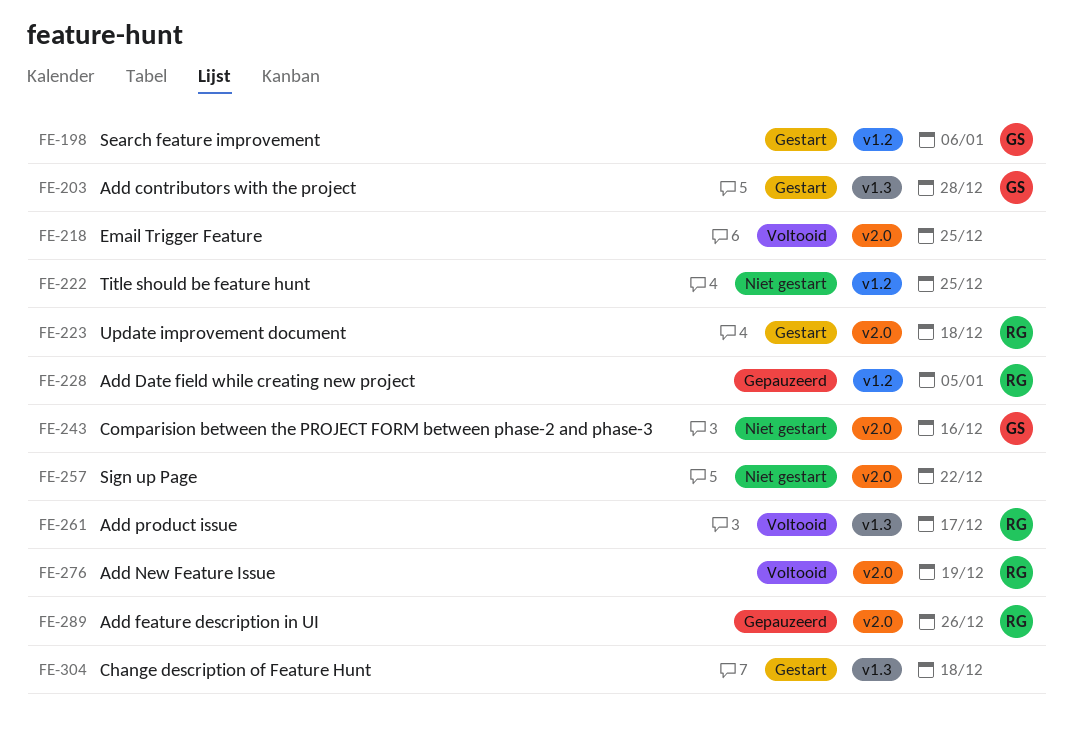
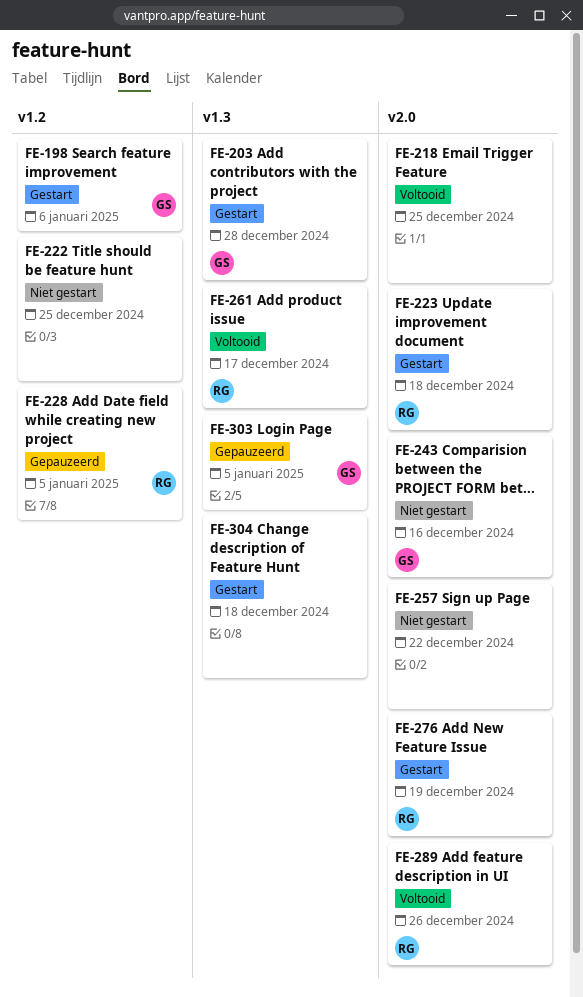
FE-276, status: Voltooid -> Gestart
FE-289, status: Gepauzeerd -> Voltooid
FE-303: none -> present

